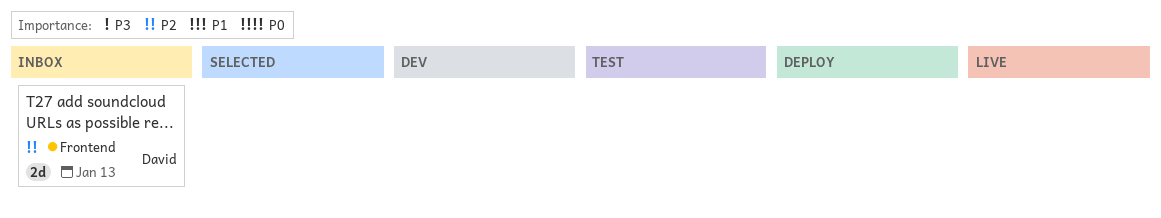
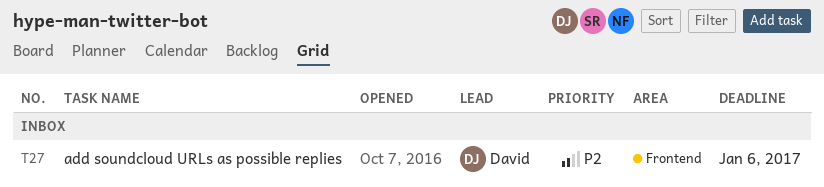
T27, due: Jan 13 -> Jan 6

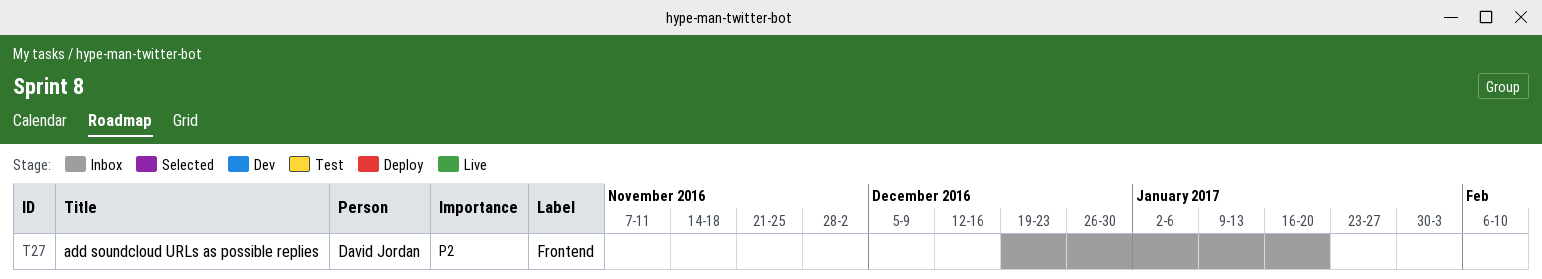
T27, due: Jan 6 -> Jan 20

